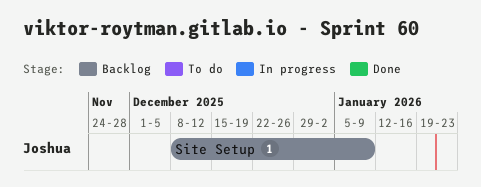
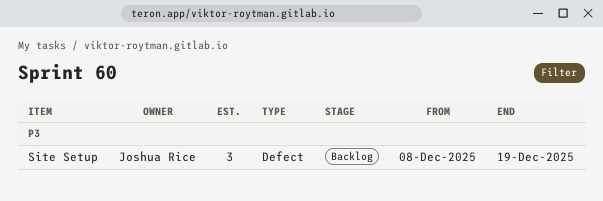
Site Setup, estimate: 1 -> 3
Site Setup, due: Jan 9 -> Dec 19

